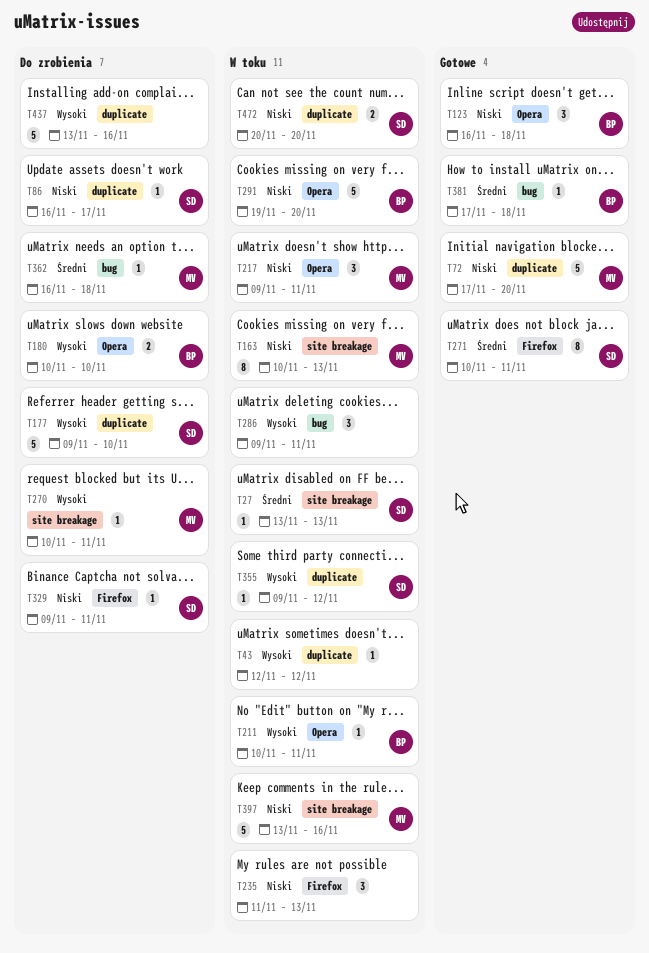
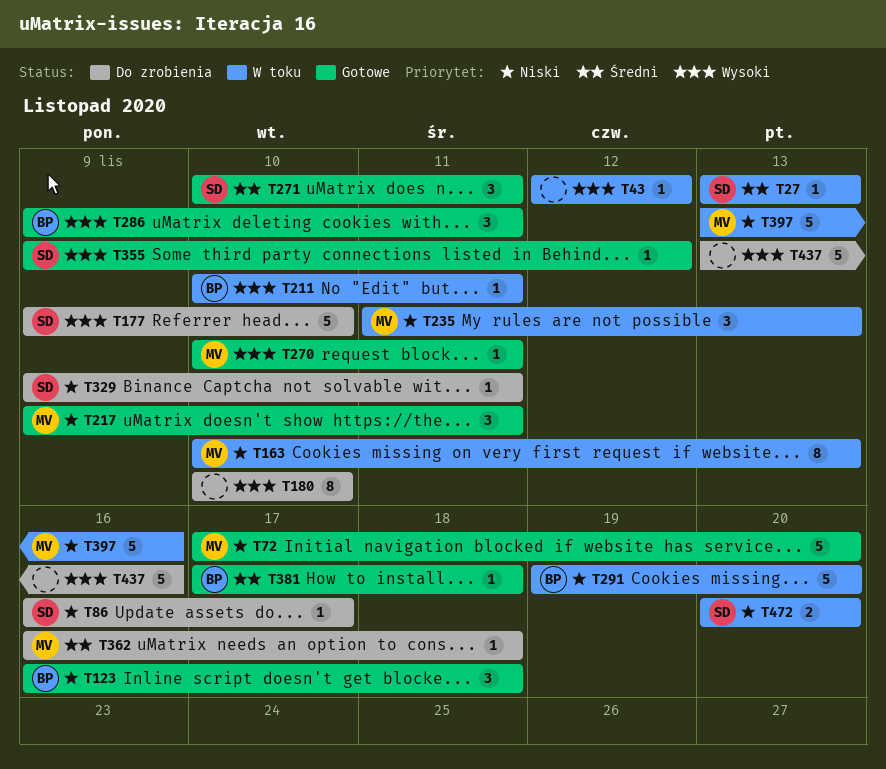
T180, owner: BP -> none
T180, estimate: 2 -> 8
T217, status: W toku -> Gotowe
T235, owner: none -> MV
T270, status: Do zrobienia -> Gotowe
T271, estimate: 8 -> 3
T286, status: W toku -> Gotowe
T286, owner: none -> BP
T355, status: W toku -> Gotowe

